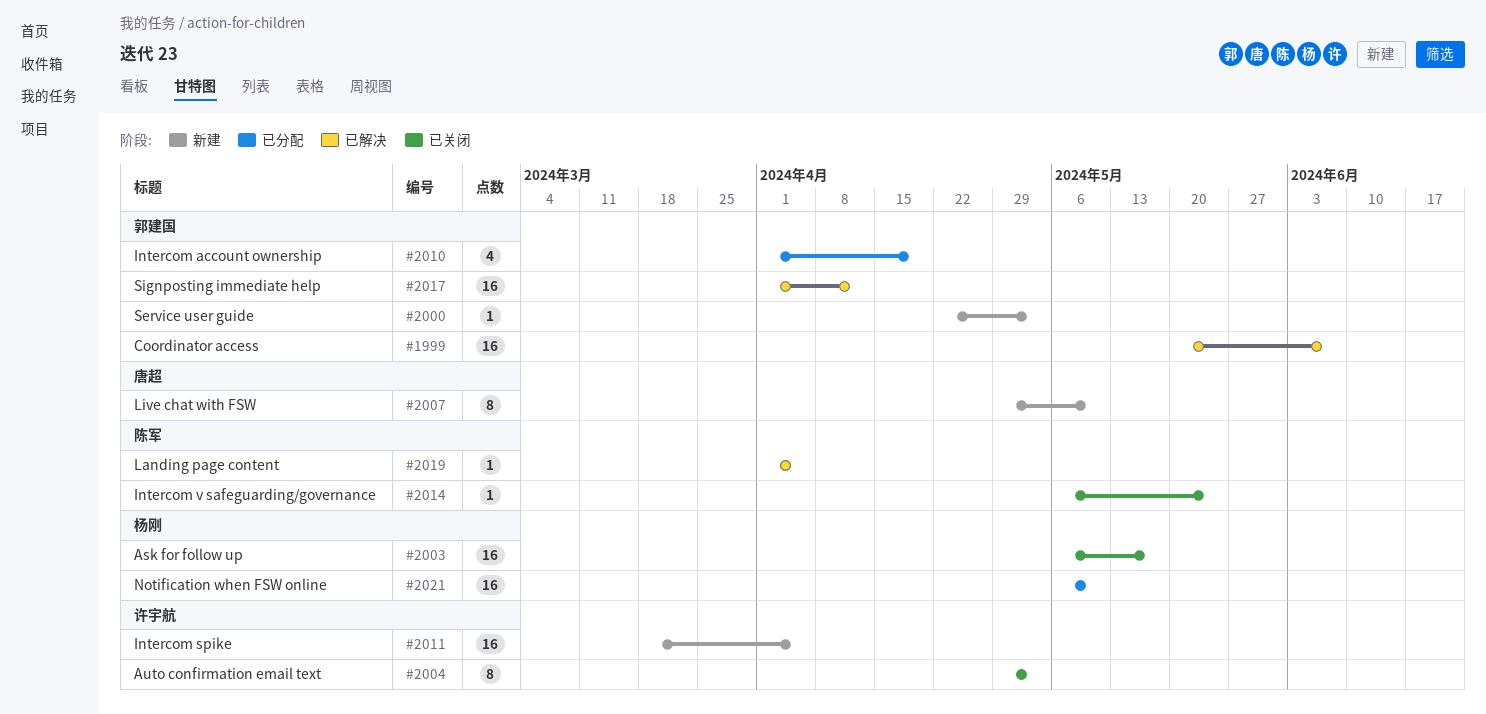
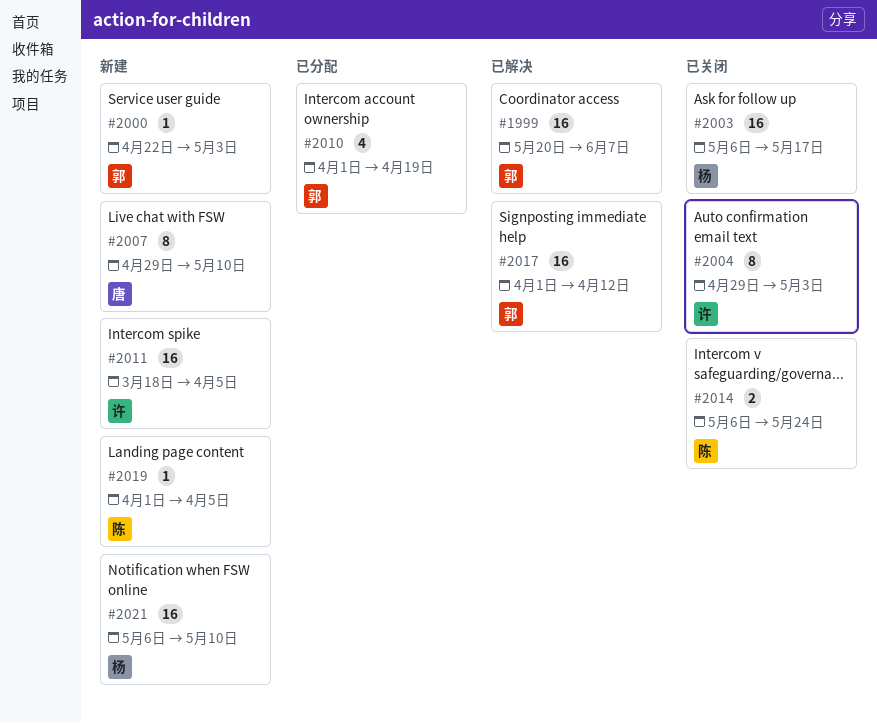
#2014, estimate: 1 -> 2
#2019, status: 已解决 -> 新建
#2021, status: 已分配 -> 新建

